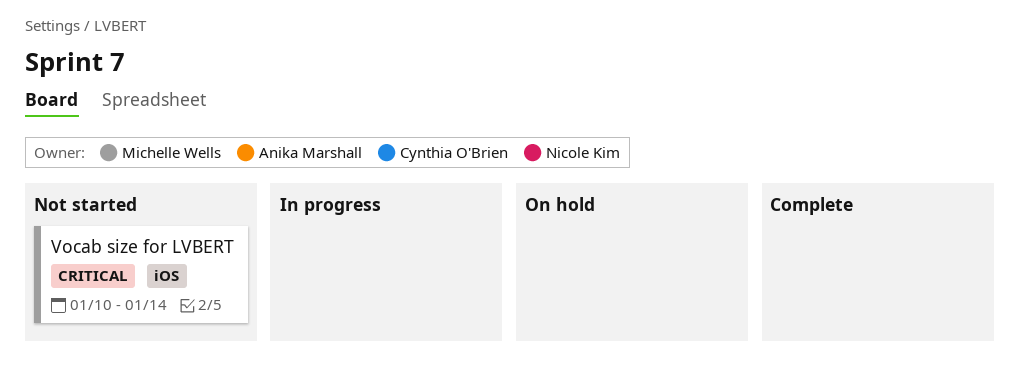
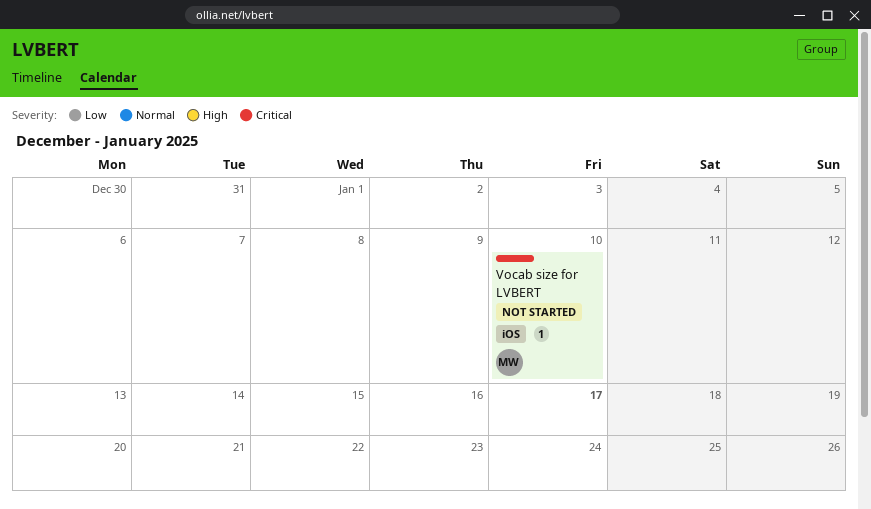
Vocab size for LVBERT, due: Jan 14 -> Jan 10

